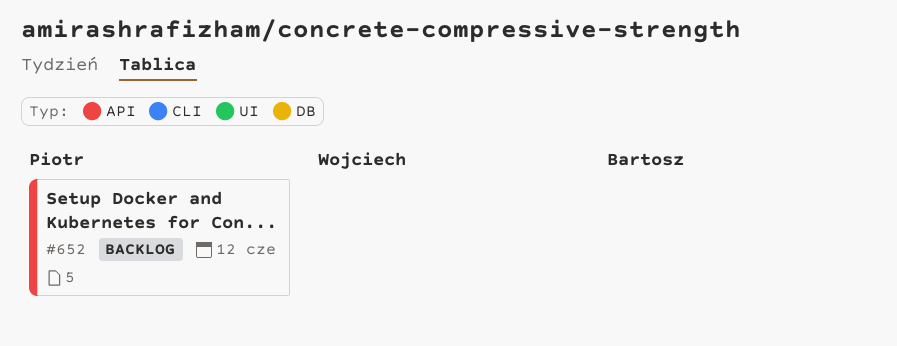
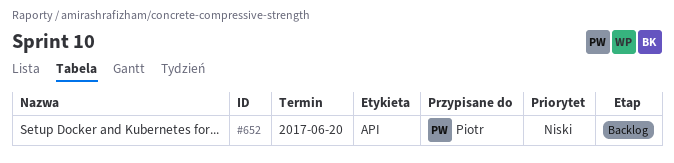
#652, due: Jun 12 -> Jun 20

